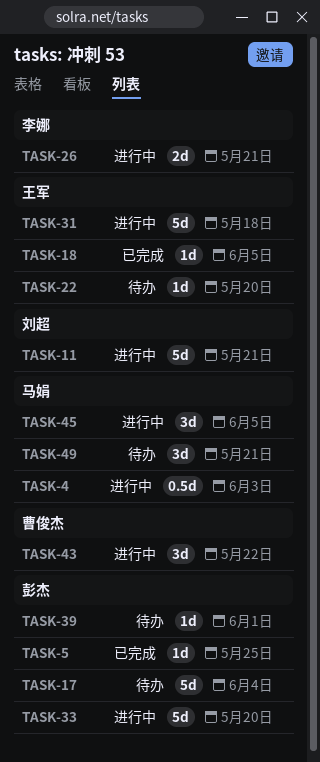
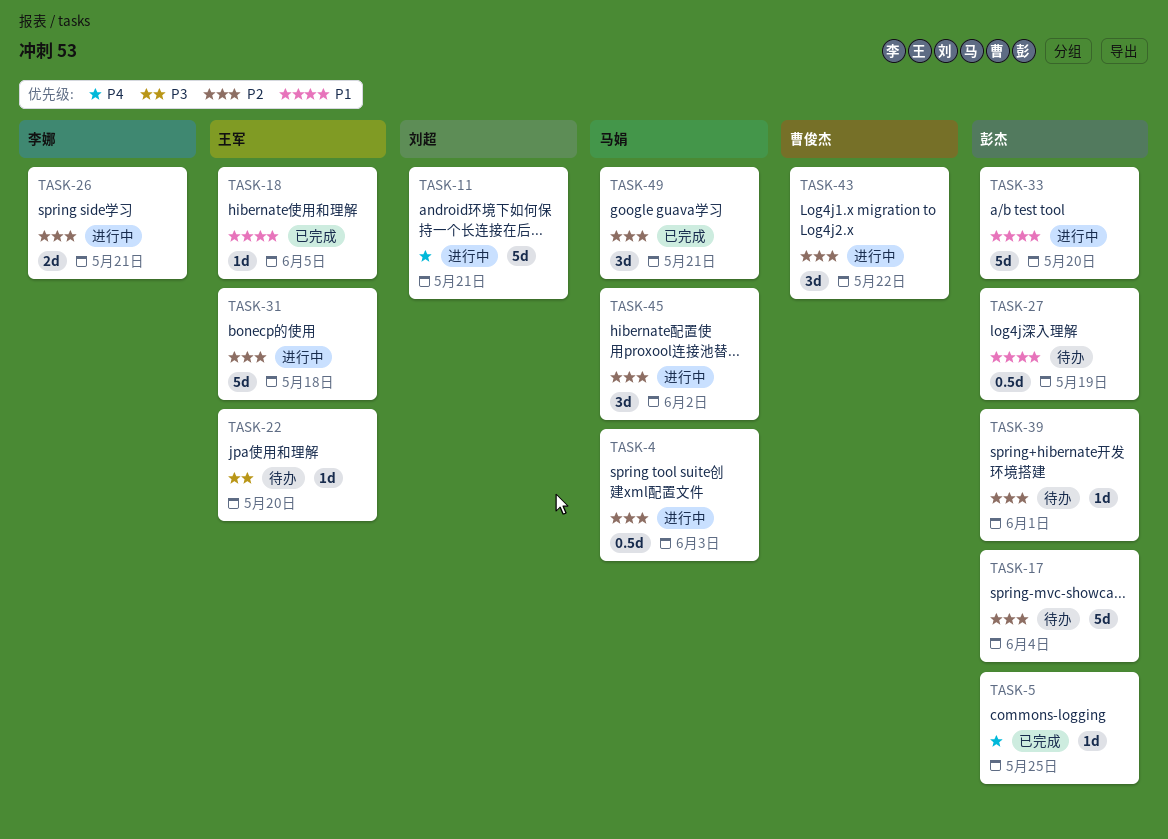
TASK-27: none -> present
TASK-45, due: Jun 5 -> Jun 2
TASK-49, status: 待办 -> 已完成

